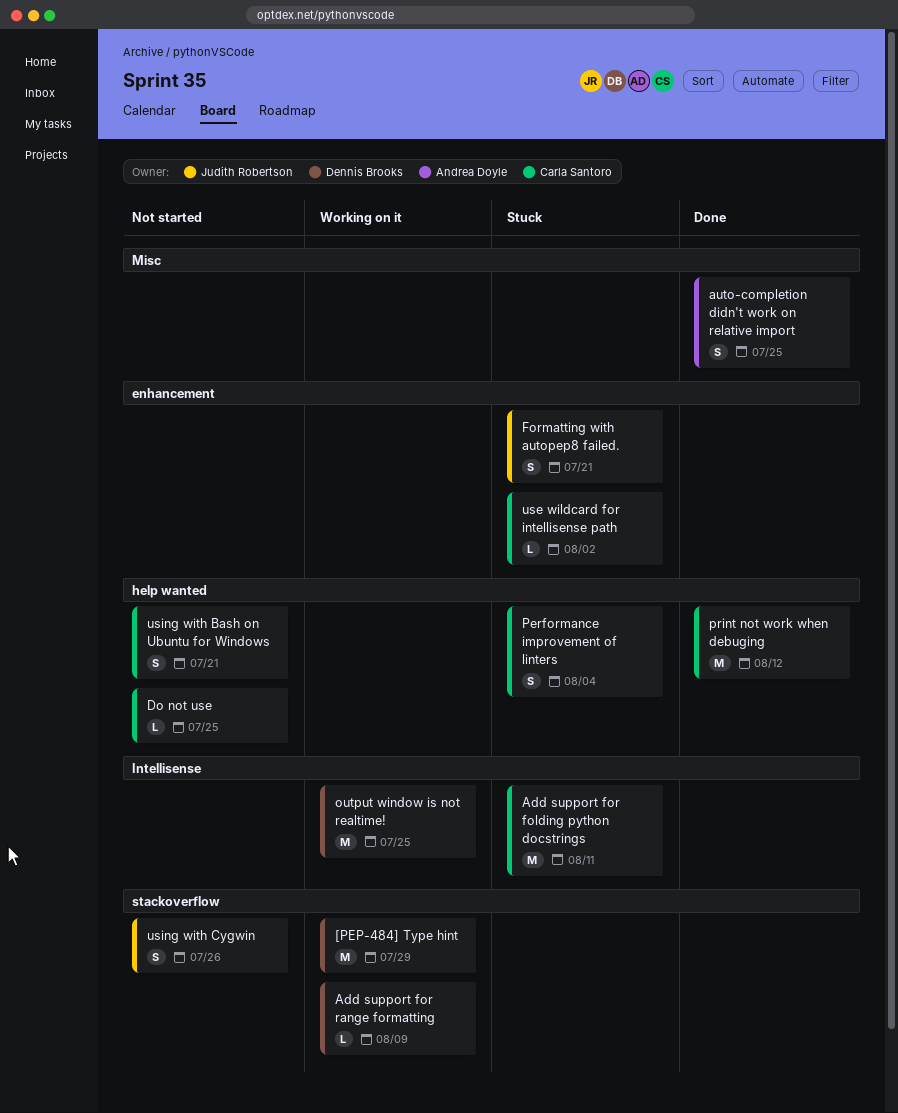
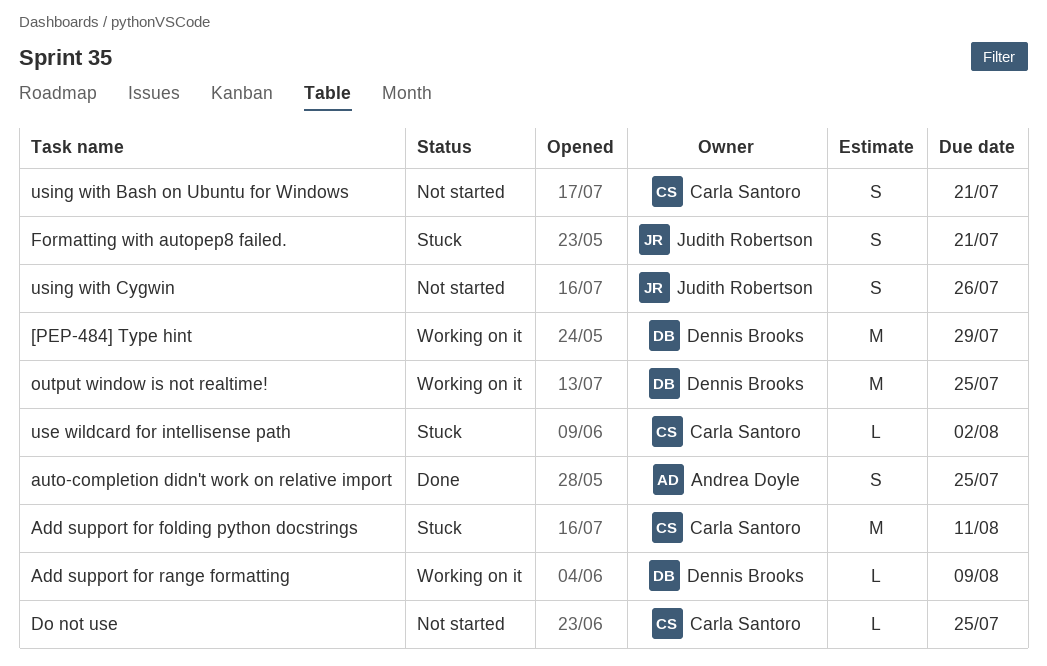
Performance improvement of linters: present -> none
print not work when debuging: present -> none

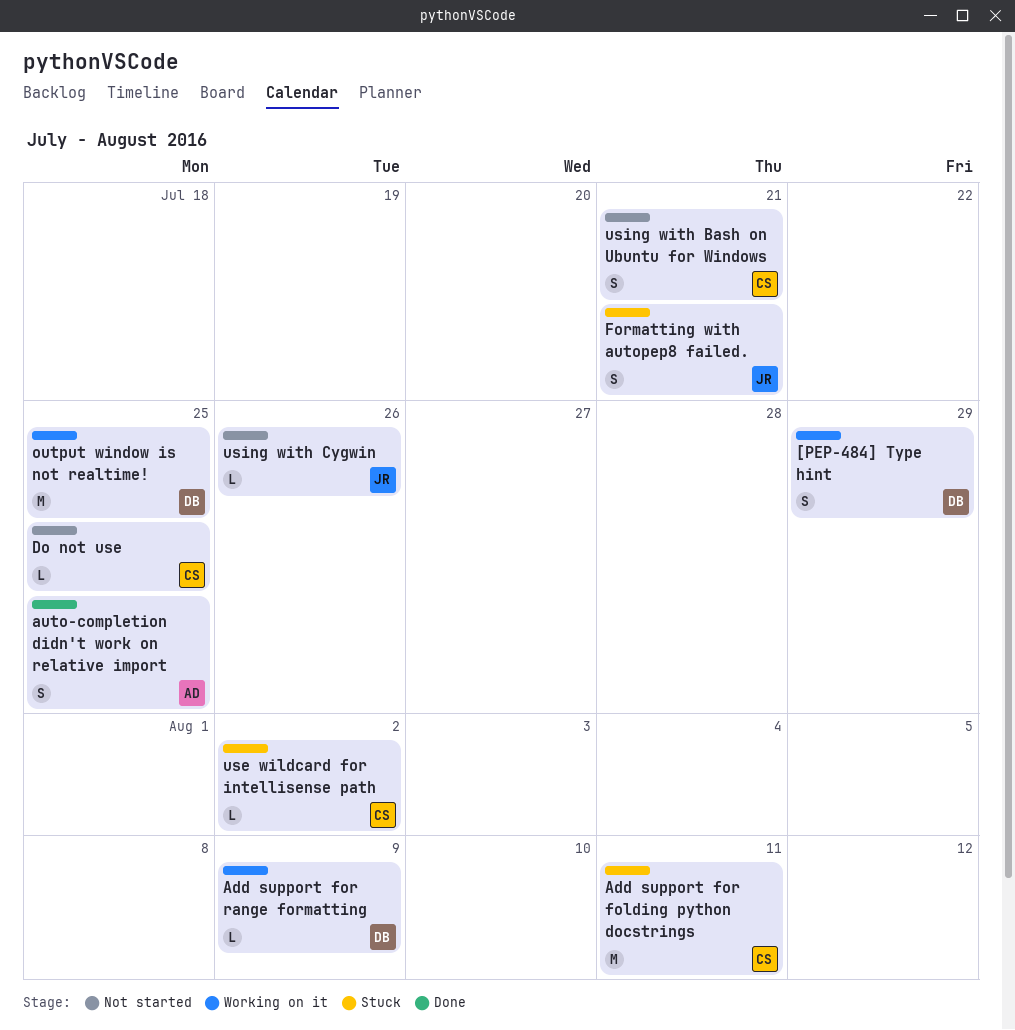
[PEP-484] Type hint, estimate: M -> S
using with Cygwin, estimate: S -> L

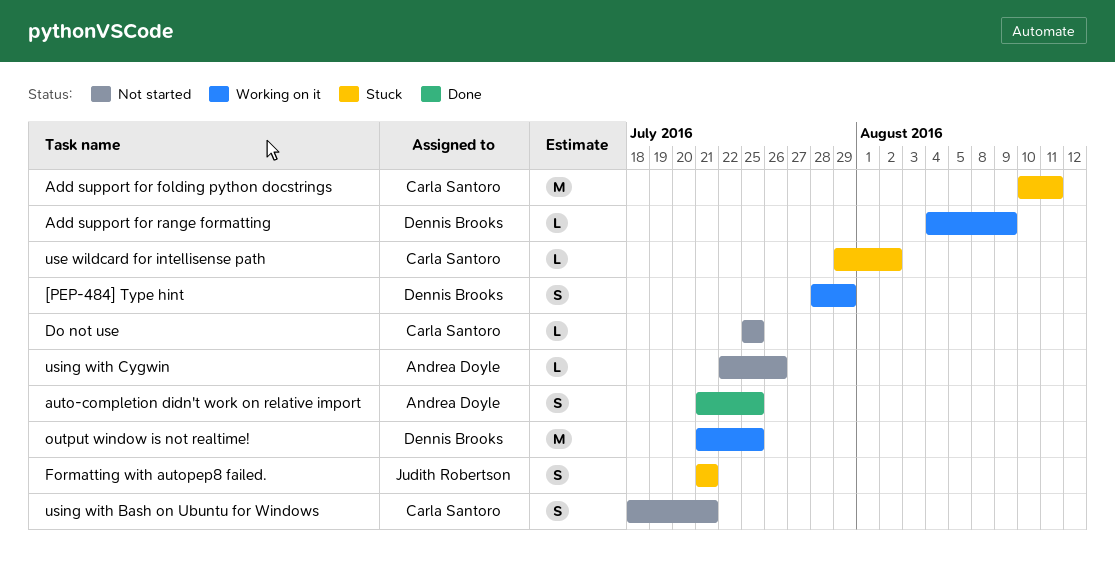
using with Cygwin, owner: Judith Robertson -> Andrea Doyle

